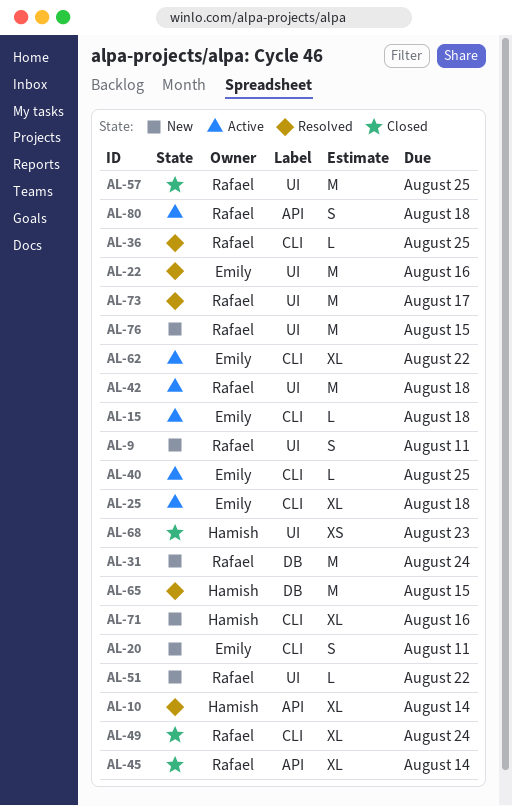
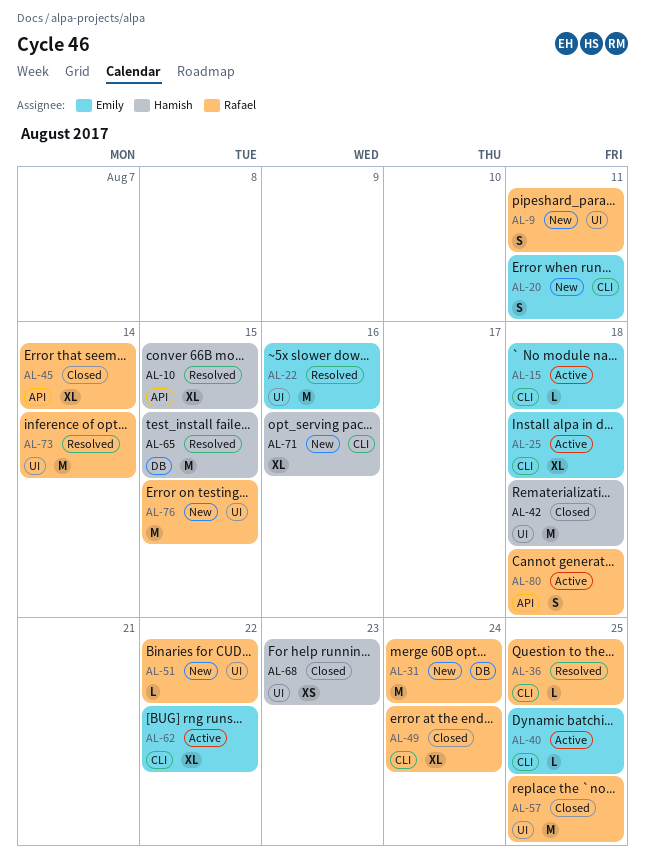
AL-10, due: Aug 14 -> Aug 15
AL-42, status: Active -> Closed
AL-42, owner: Rafael -> Hamish
AL-73, due: Aug 17 -> Aug 14

